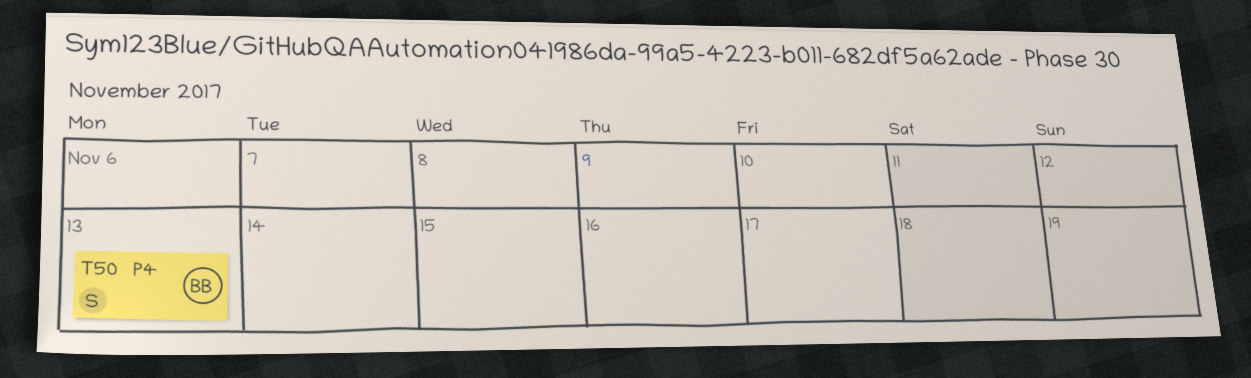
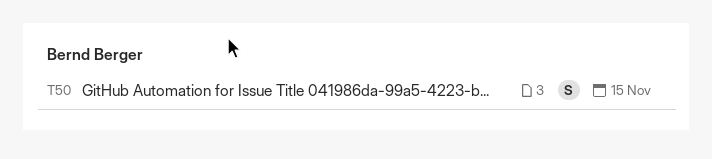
T50, due: Nov 13 -> Nov 15

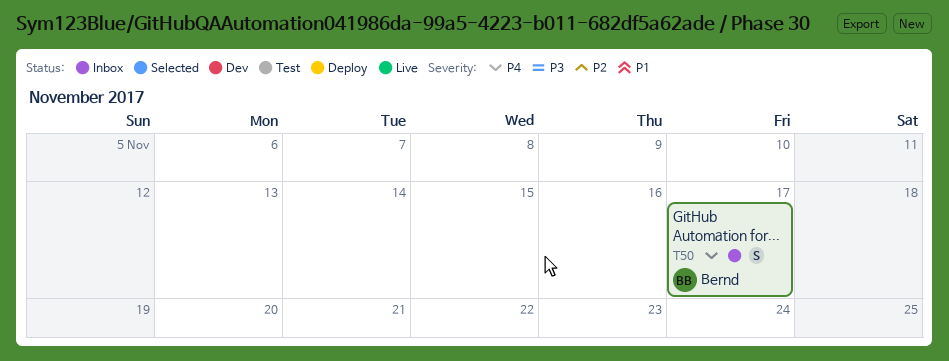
T50, due: Nov 15 -> Nov 17

